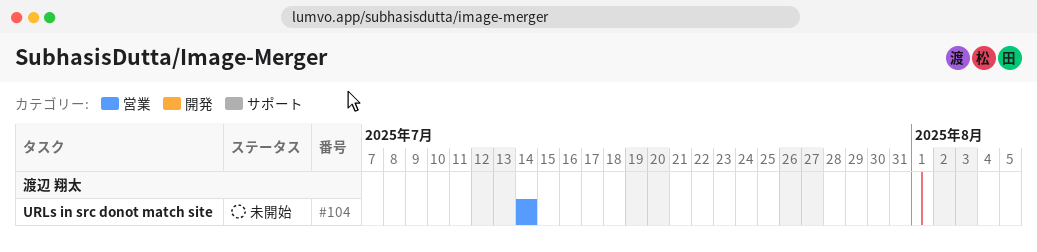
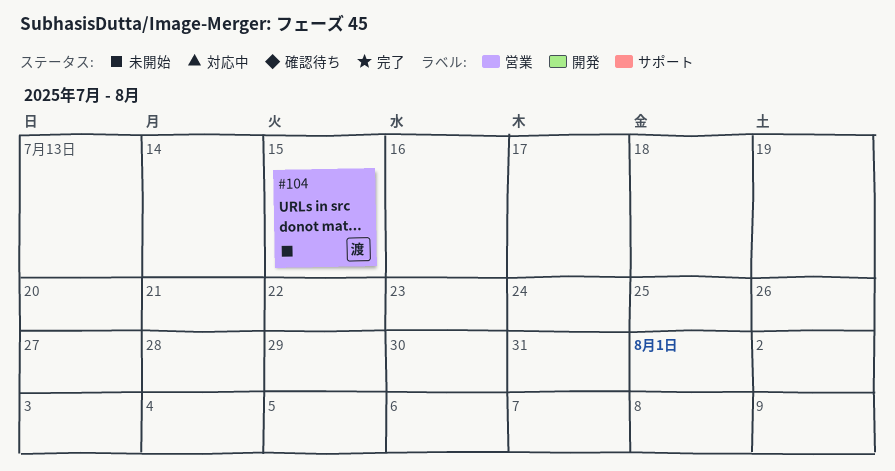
#104, due: Jul 14 -> Jul 15

